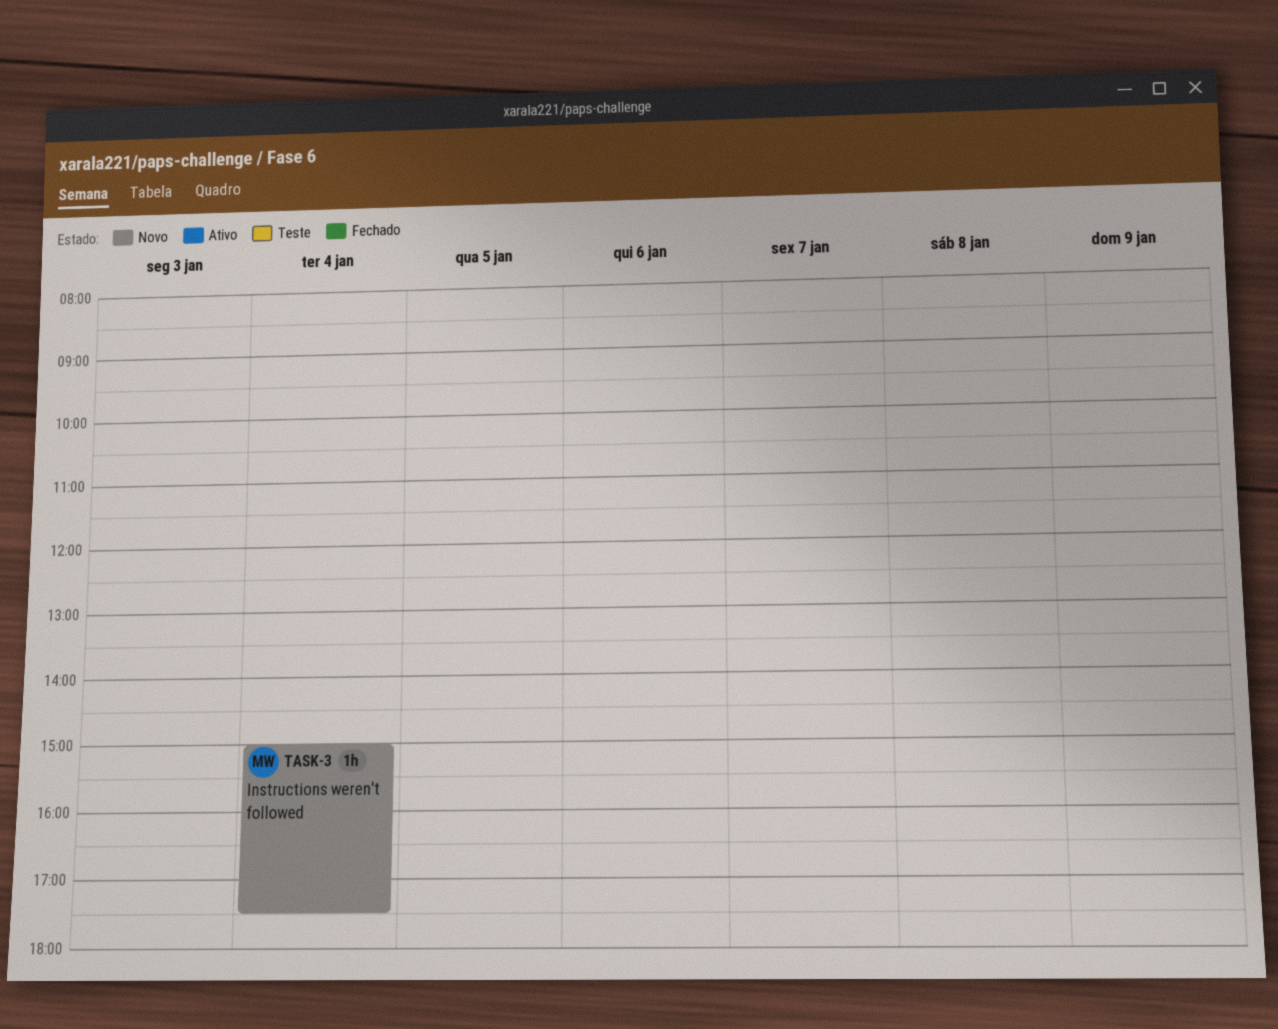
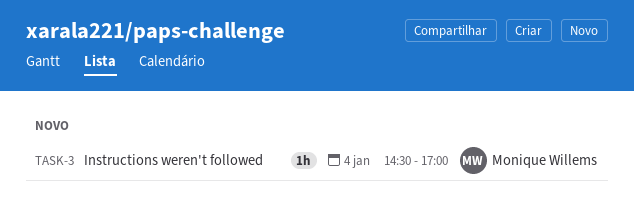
TASK-3, begins: 15:00 -> 14:30
TASK-3, ends: 17:30 -> 17:00

